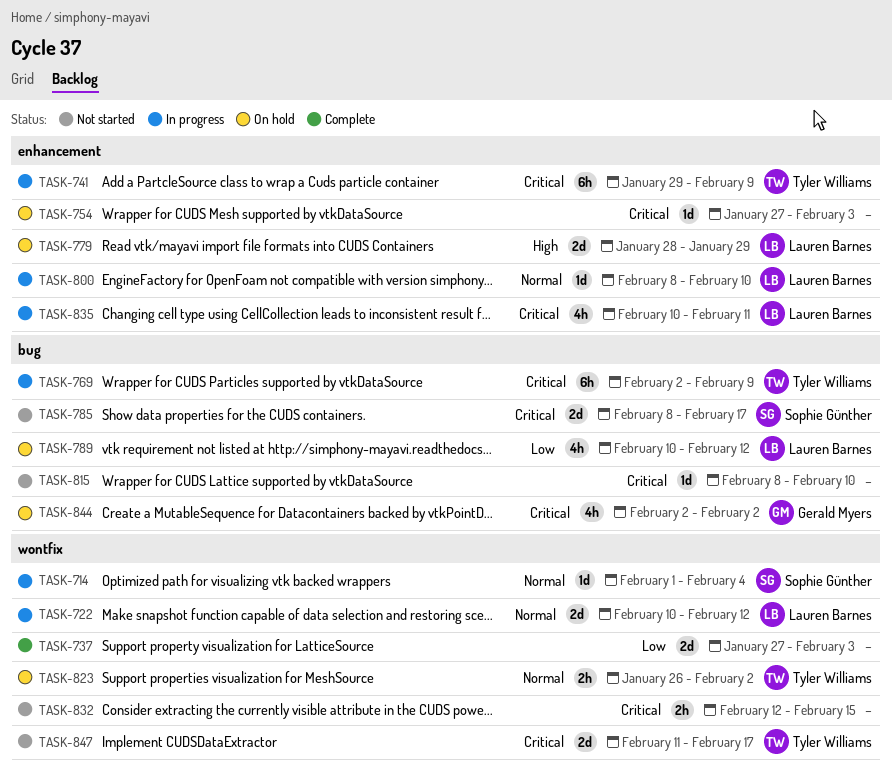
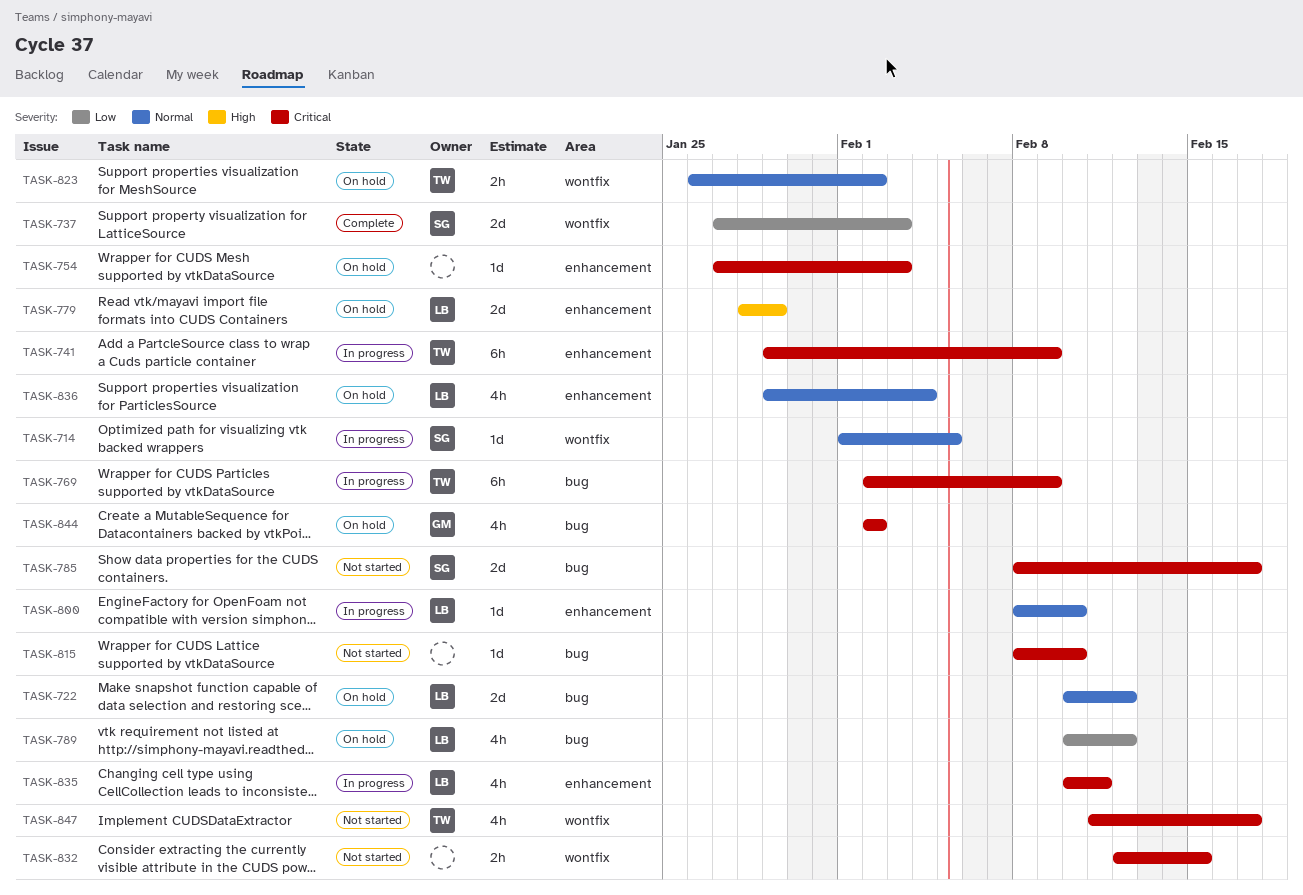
TASK-714, due: Feb 4 -> Feb 5
TASK-722, status: In progress -> On hold
TASK-722, label: wontfix -> bug
TASK-737, owner: none -> Sophie Günther
TASK-836: none -> present
TASK-847, estimate: 2d -> 4h

